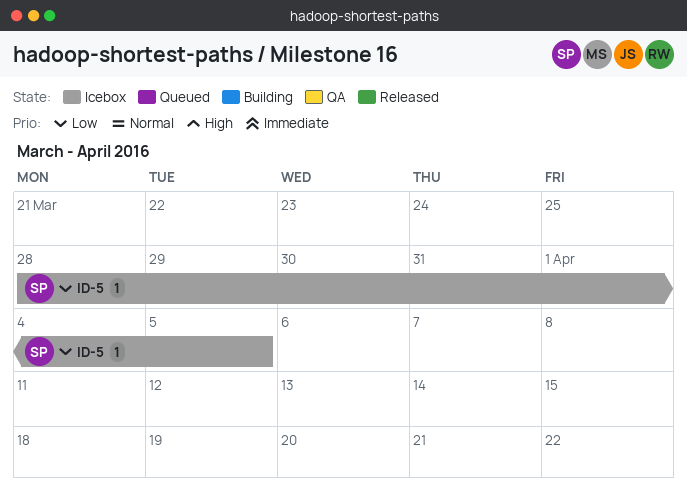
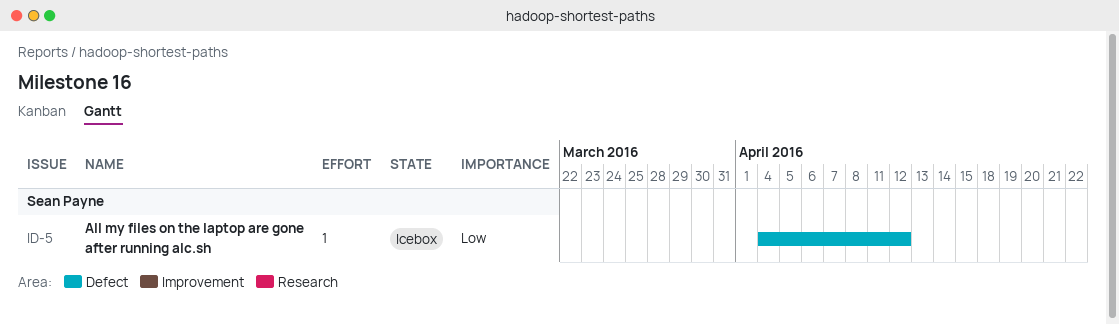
ID-5, start: Mar 28 -> Apr 4
ID-5, due: Apr 5 -> Apr 12

